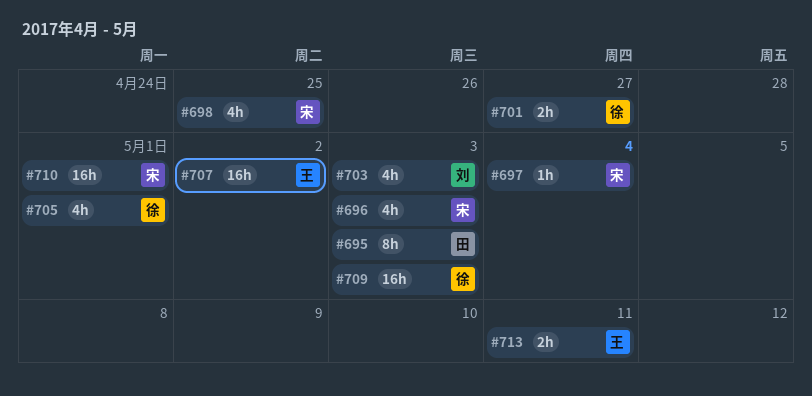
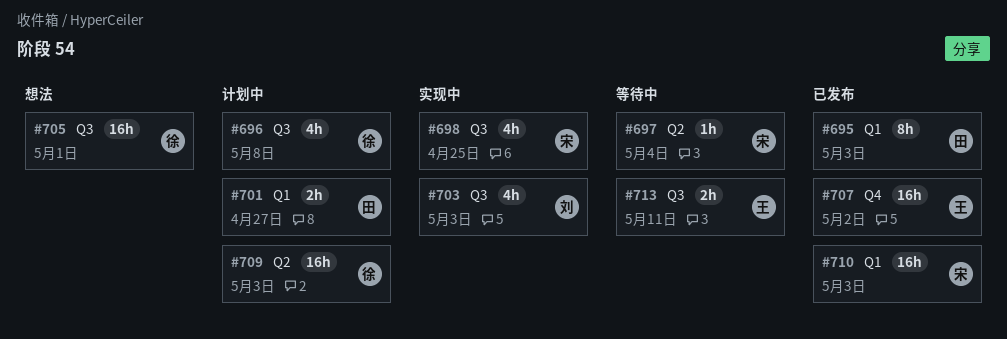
#696, owner: 宋 -> 徐
#696, due: May 3 -> May 8
#701, owner: 徐 -> 田
#705, estimate: 4h -> 16h
#710, due: May 1 -> May 3

